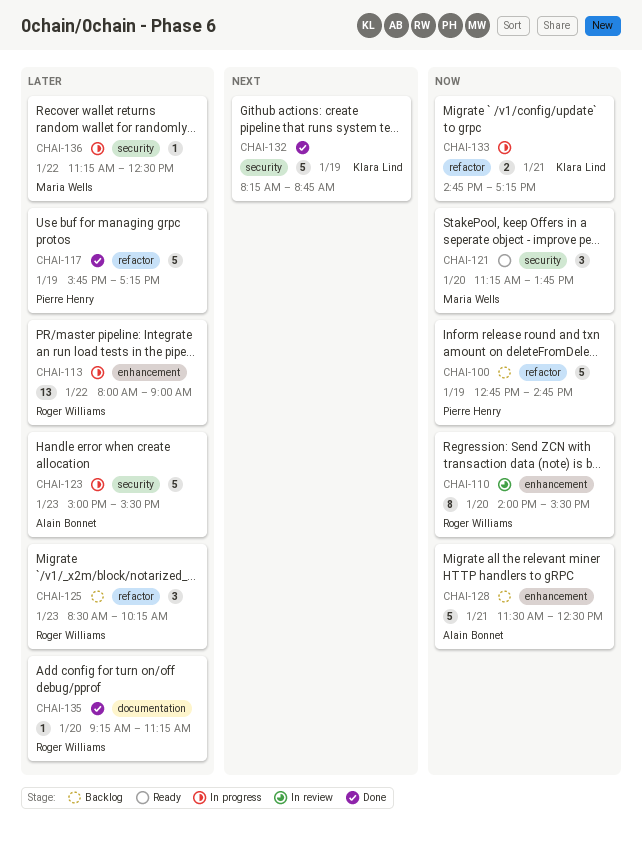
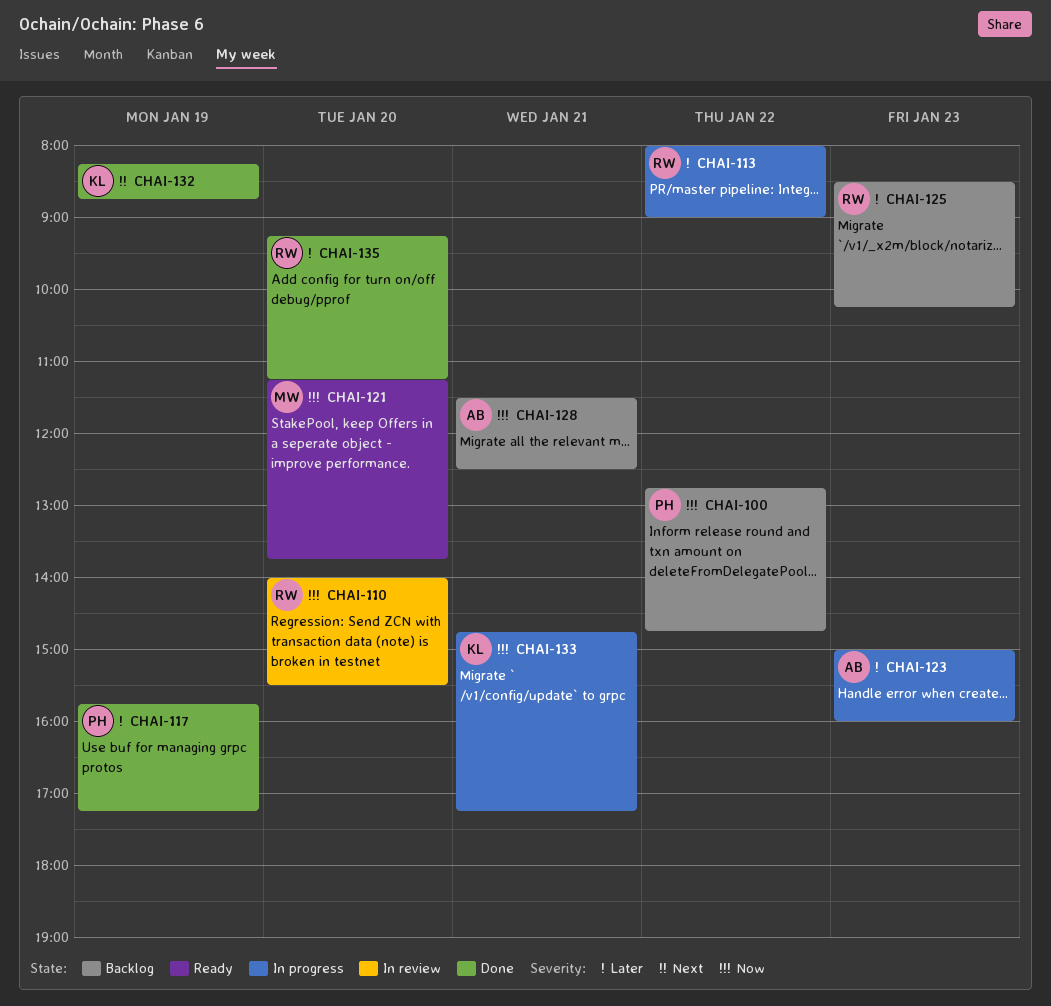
CHAI-100, day: Jan 19 -> Jan 22
CHAI-123, ends: 15:30 -> 16:00
CHAI-136: present -> none

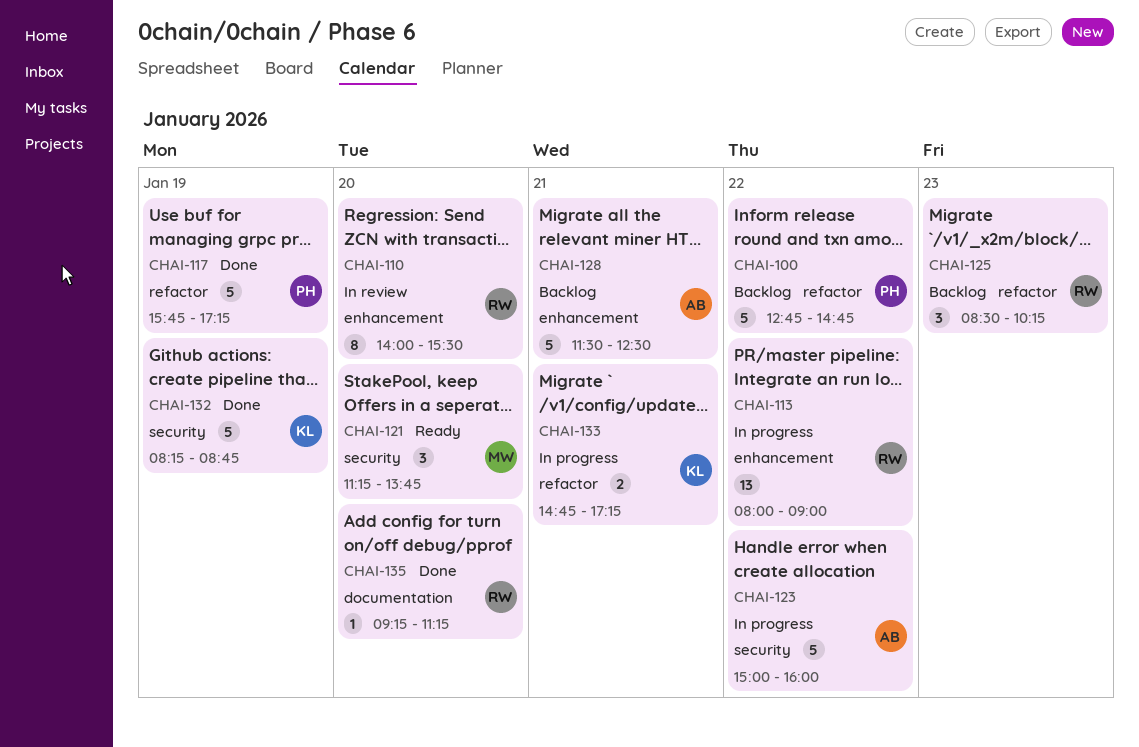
CHAI-123, day: Jan 23 -> Jan 22

